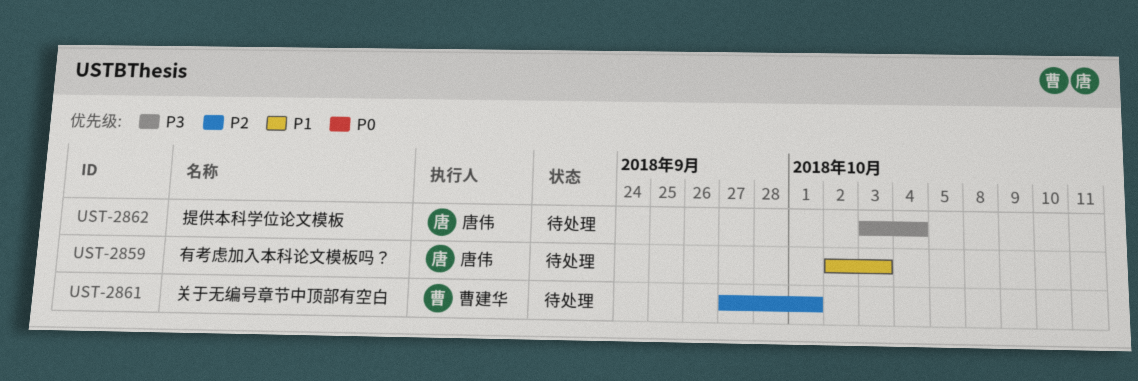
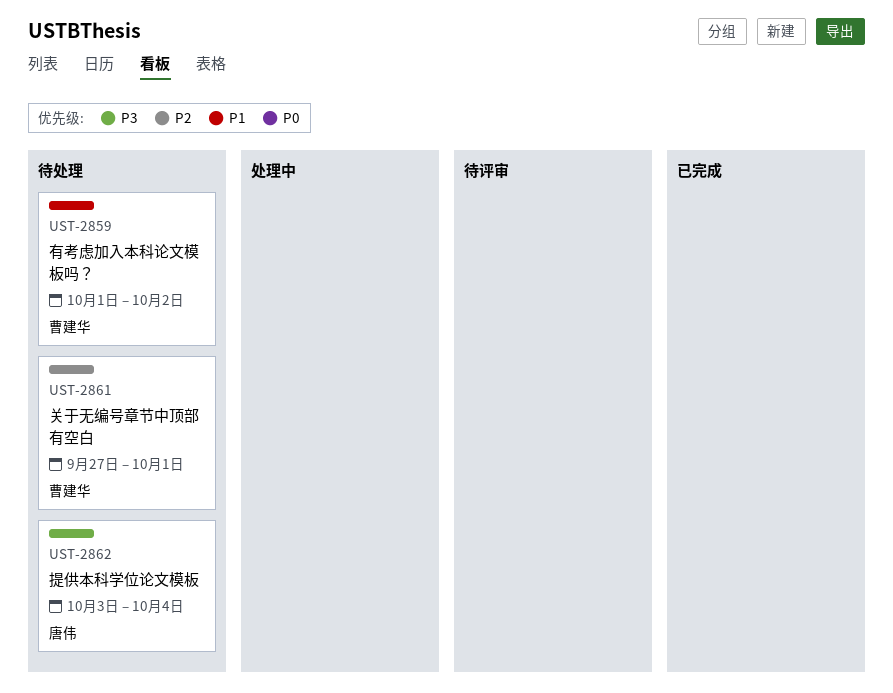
UST-2859, owner: 唐伟 -> 曹建华
UST-2859, start: Oct 2 -> Oct 1
UST-2859, due: Oct 3 -> Oct 2

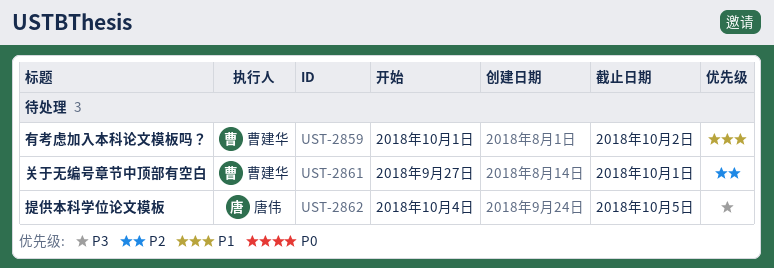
UST-2862, start: Oct 3 -> Oct 4
UST-2862, due: Oct 4 -> Oct 5

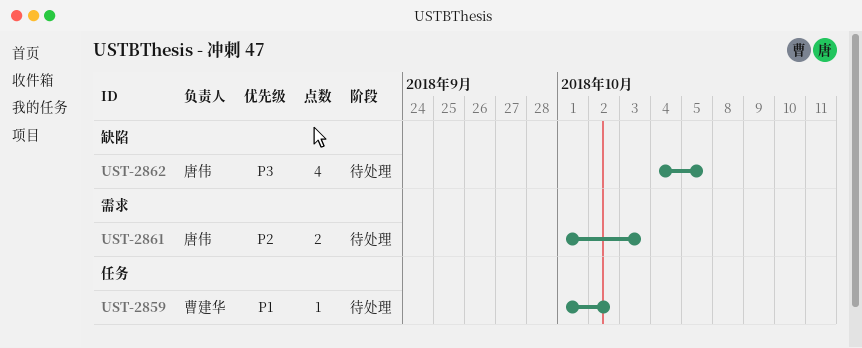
UST-2861, owner: 曹建华 -> 唐伟
UST-2861, start: Sep 27 -> Oct 1
UST-2861, due: Oct 1 -> Oct 3

